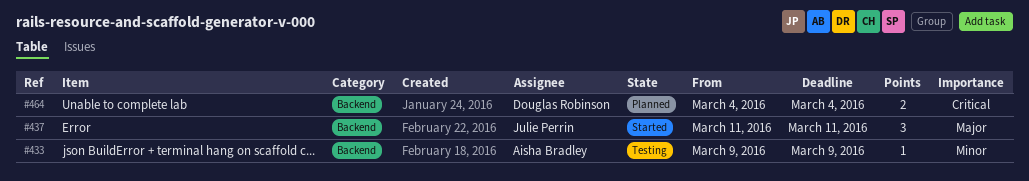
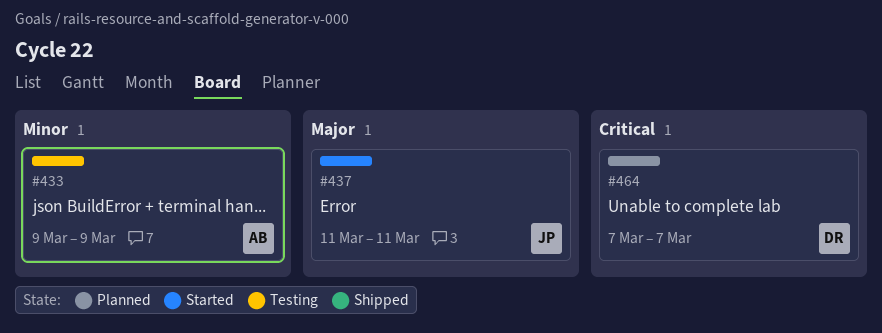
#464, start: Mar 4 -> Mar 7
#464, due: Mar 4 -> Mar 7

